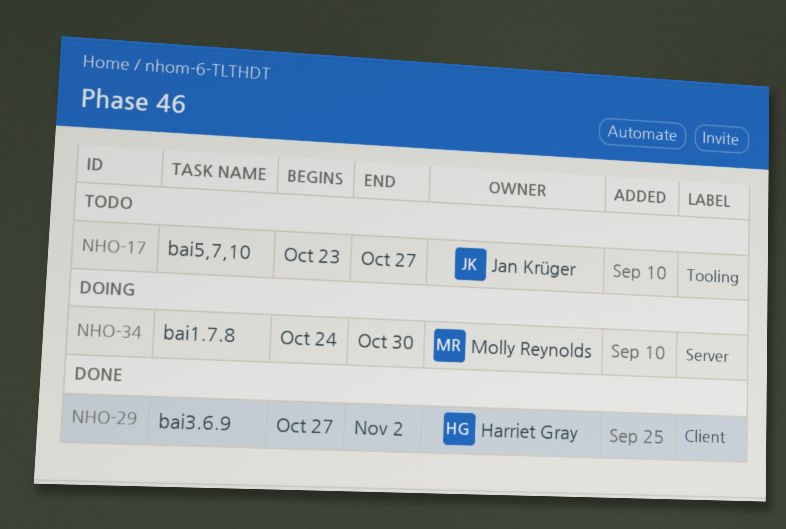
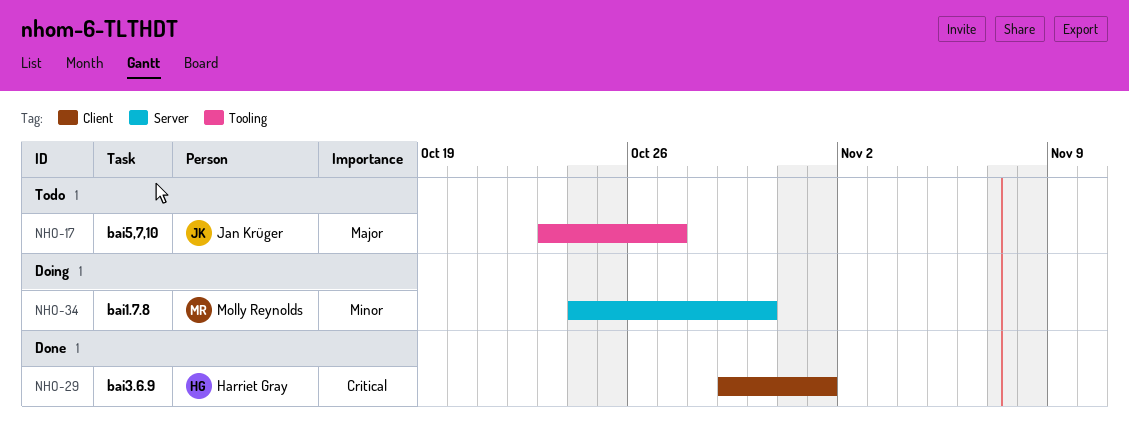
NHO-29, start: Oct 27 -> Oct 29
NHO-29, due: Nov 2 -> Nov 1

